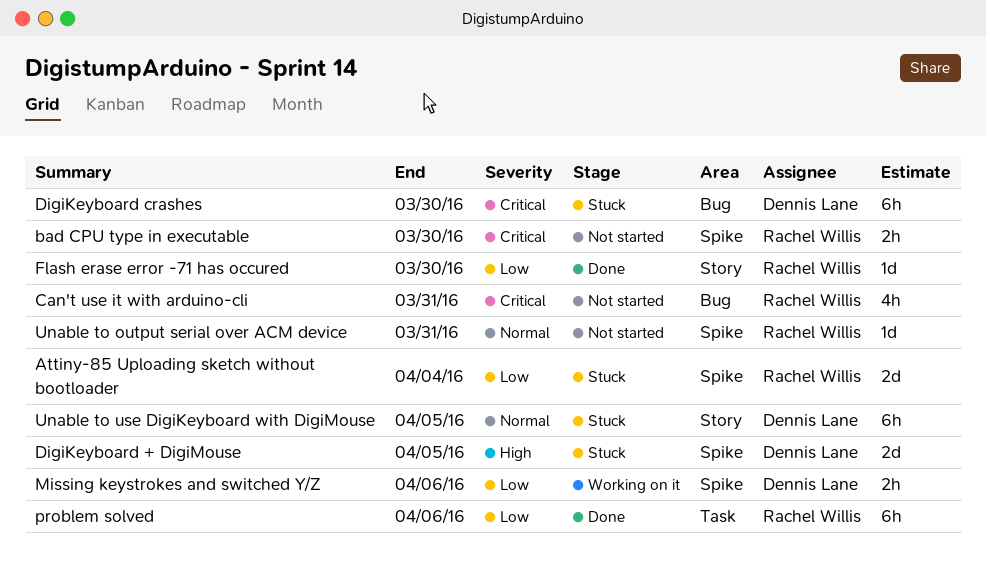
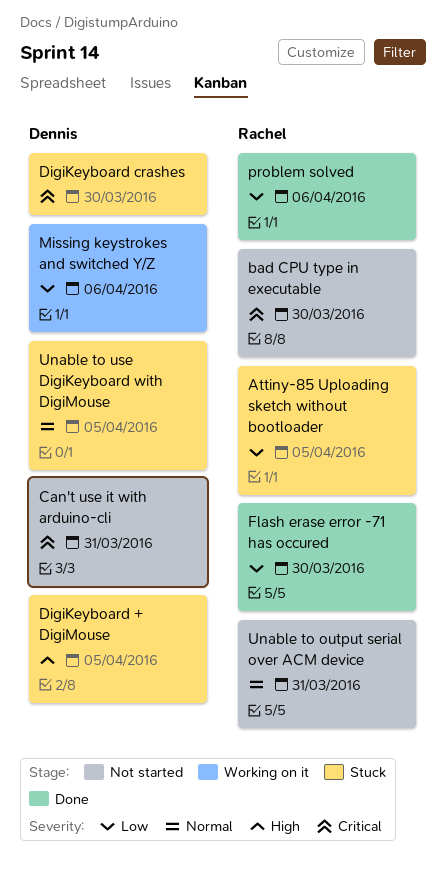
Attiny-85 Uploading sketch without bootloader, due: Apr 4 -> Apr 5
Can't use it with arduino-cli, owner: Rachel Willis -> Dennis Lane

